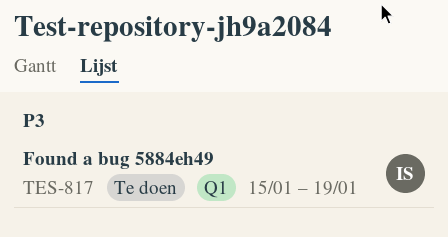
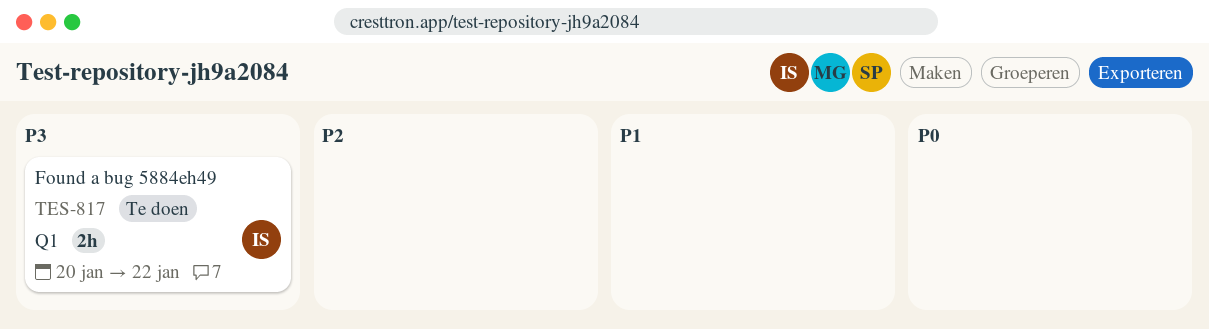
TES-817, start: Jan 15 -> Jan 20
TES-817, due: Jan 19 -> Jan 22

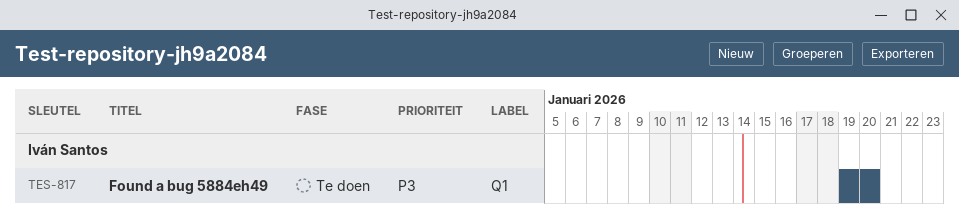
TES-817, start: Jan 20 -> Jan 19
TES-817, due: Jan 22 -> Jan 20

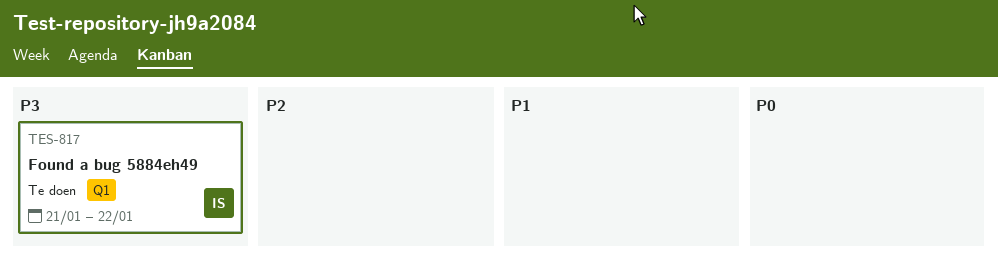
TES-817, start: Jan 19 -> Jan 21
TES-817, due: Jan 20 -> Jan 22

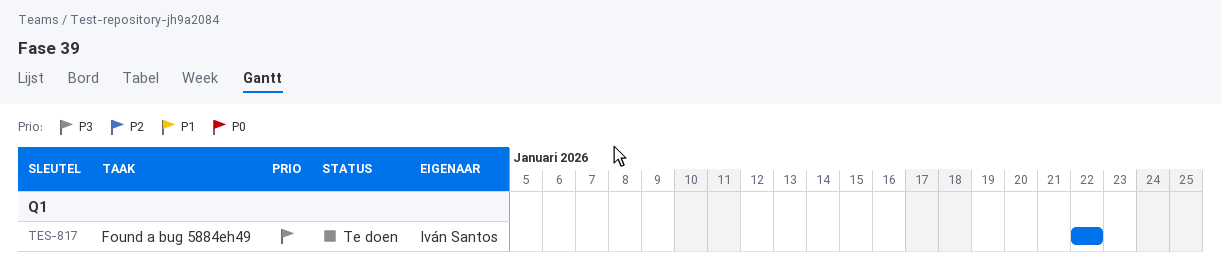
TES-817, start: Jan 21 -> Jan 22

